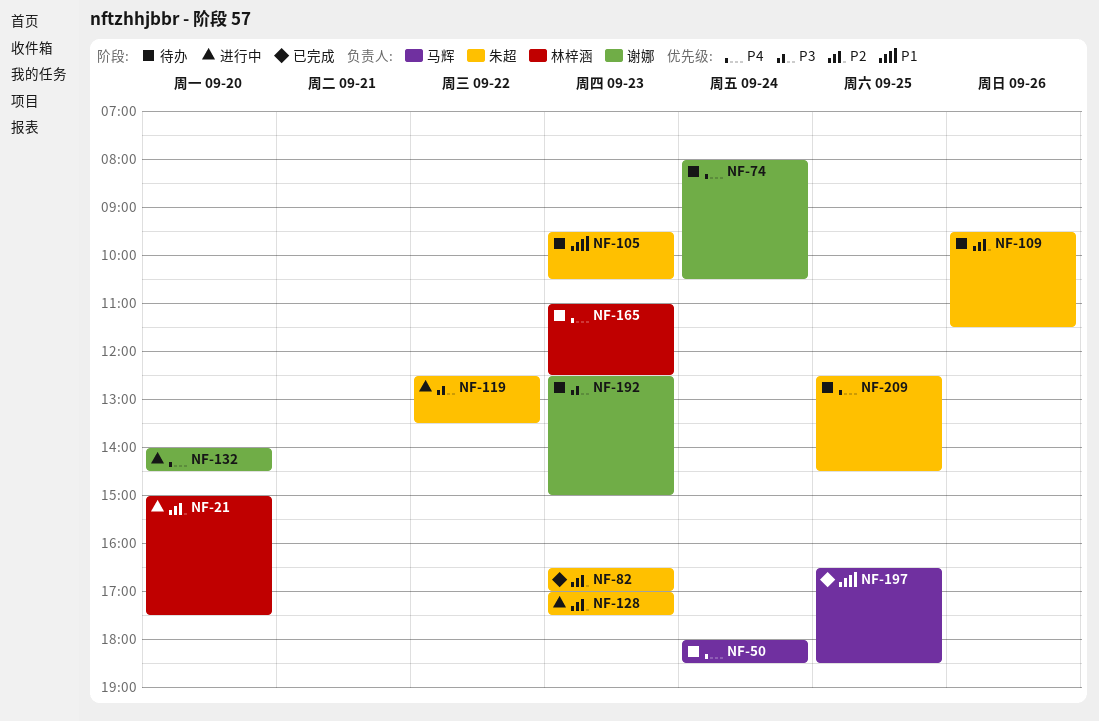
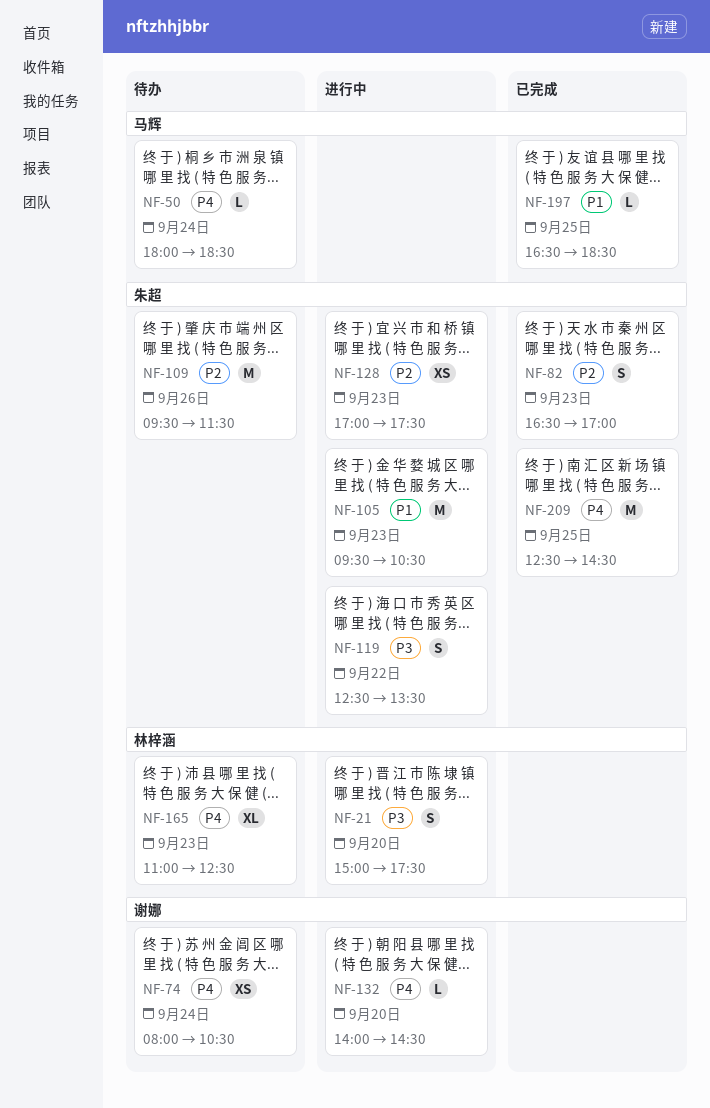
NF-21, priority: P2 -> P3
NF-105, status: 待办 -> 进行中
NF-192: present -> none
NF-209, status: 待办 -> 已完成

